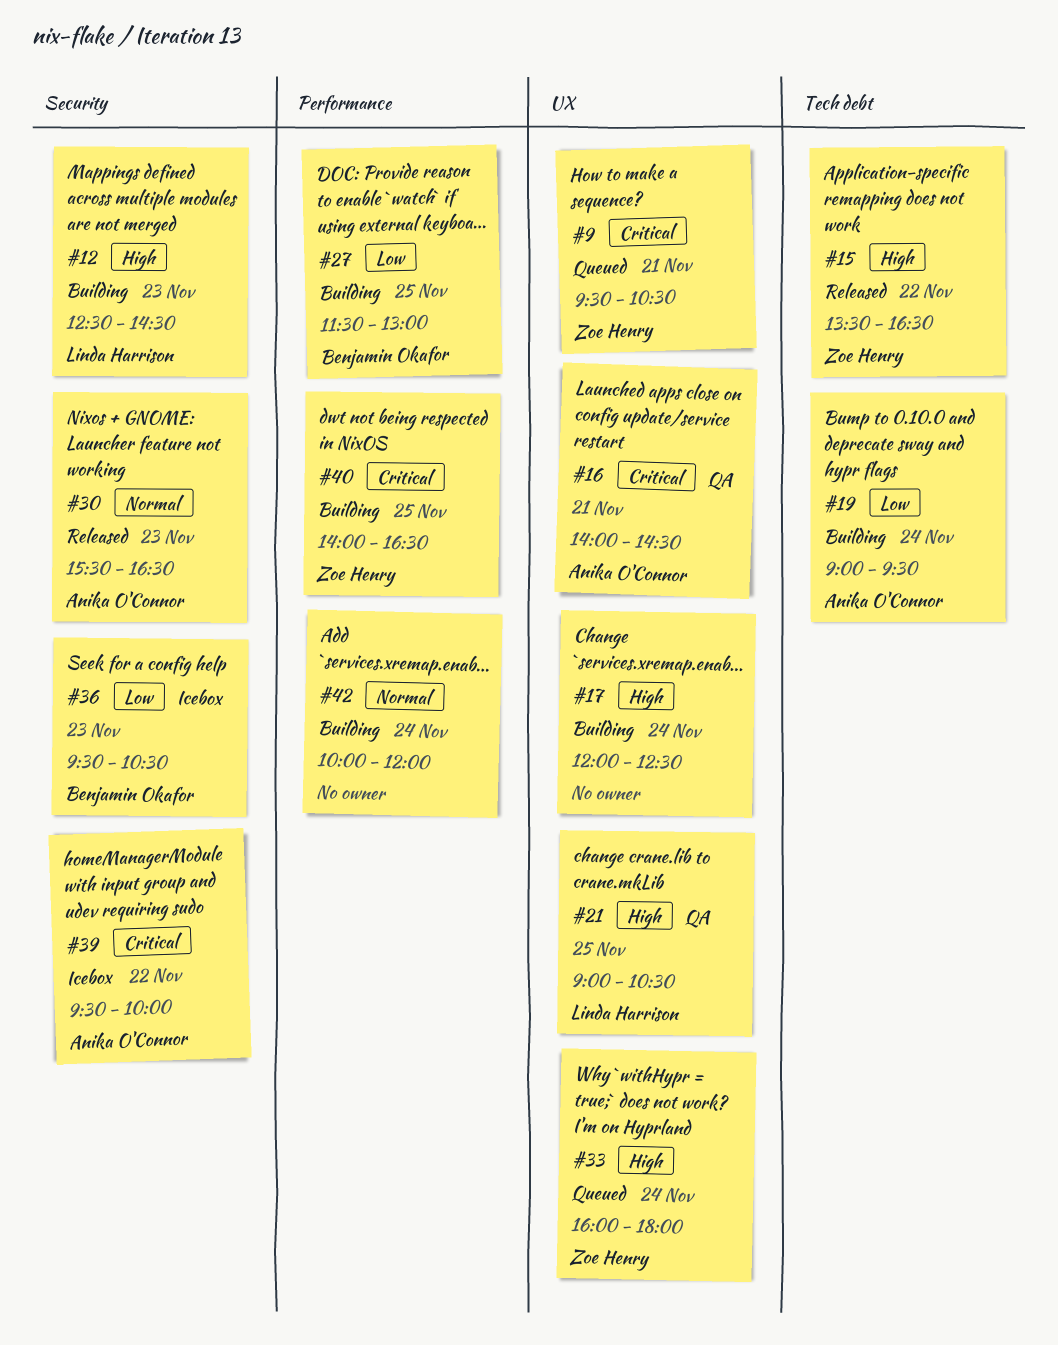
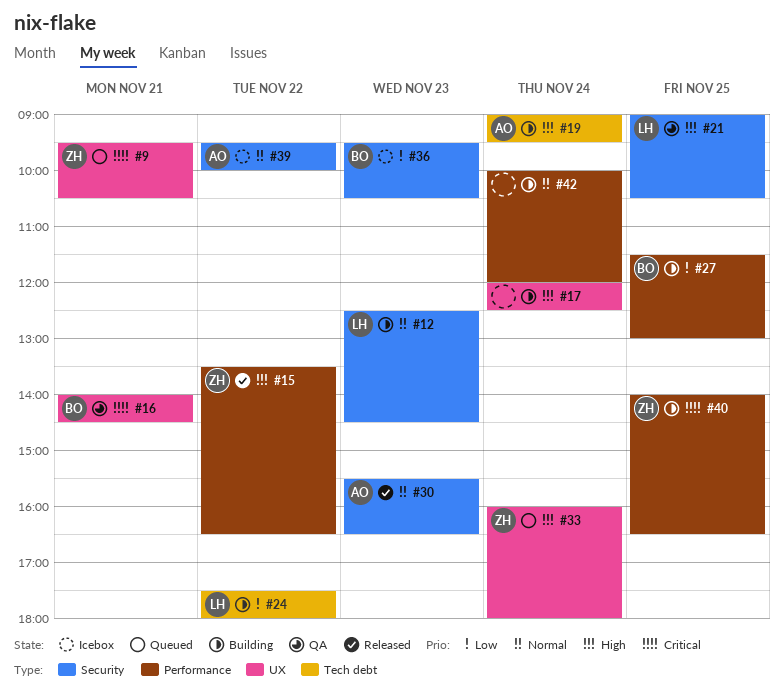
#12, priority: High -> Normal
#15, label: Tech debt -> Performance
#16, owner: Anika O'Connor -> Benjamin Okafor
#19, priority: Low -> High
#21, label: UX -> Security
#24: none -> present
#39, priority: Critical -> Normal

